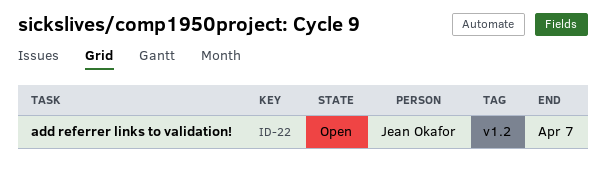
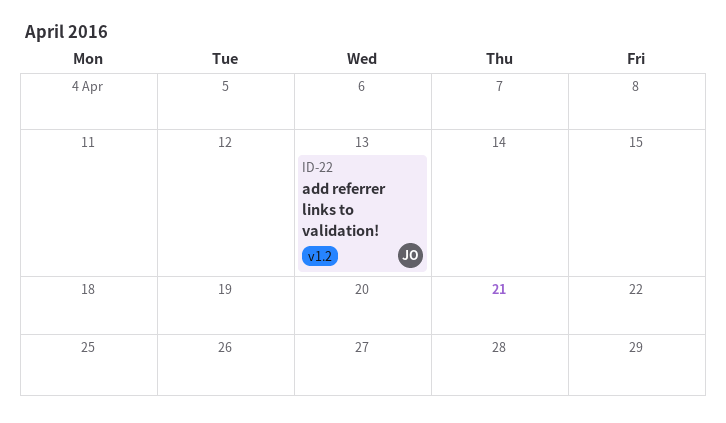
ID-22, due: Apr 7 -> Apr 13

